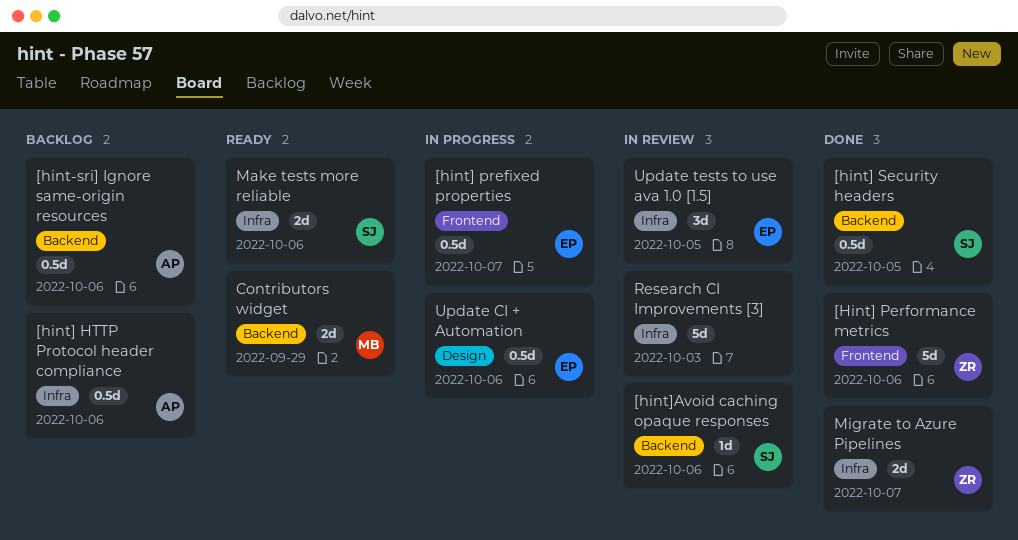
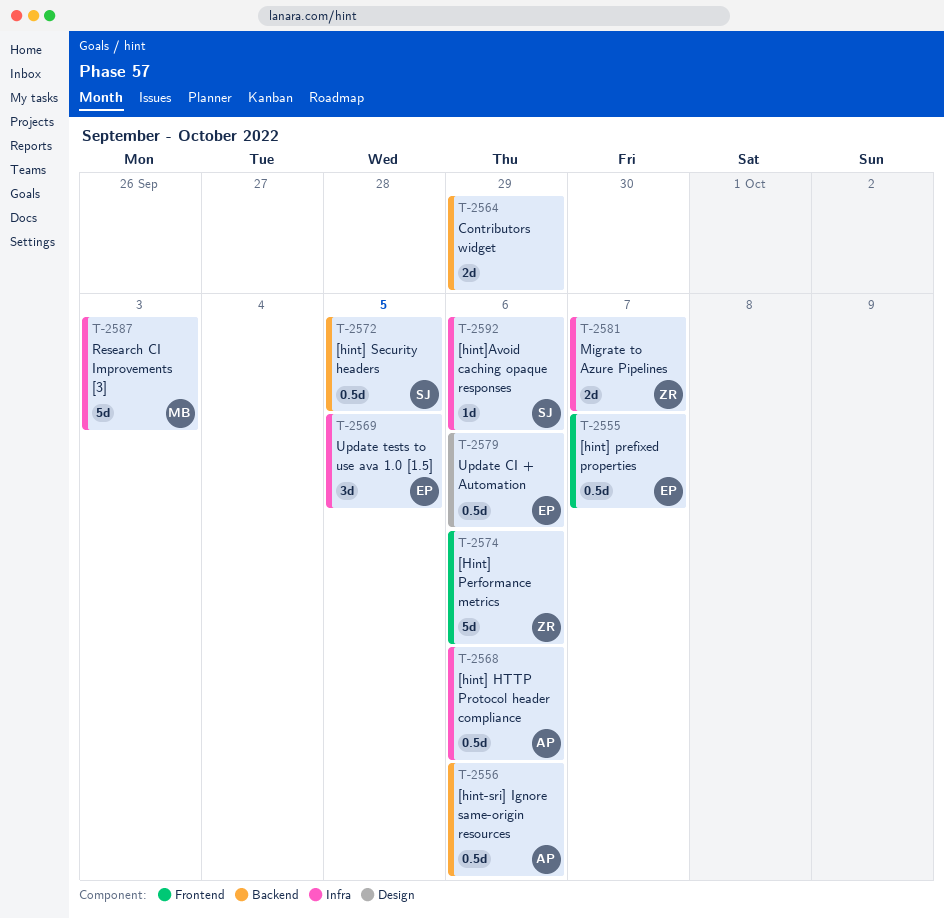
[hint]Avoid caching opaque responses, label: Backend -> Infra
Contributors widget, owner: MB -> none
Make tests more reliable: present -> none
Research CI Improvements [3], owner: none -> MB

